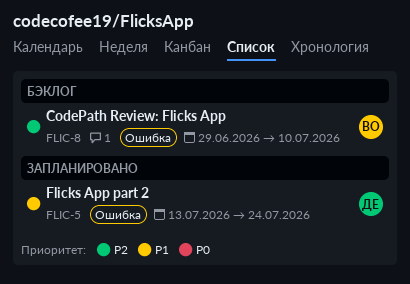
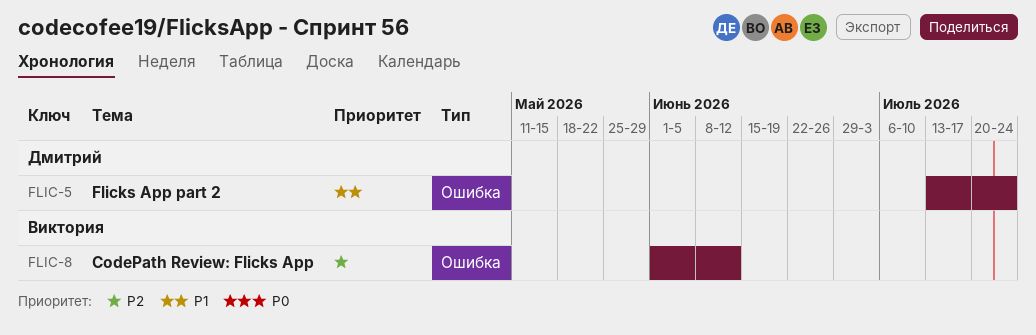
FLIC-8, start: Jun 29 -> Jun 1
FLIC-8, due: Jul 10 -> Jun 12

